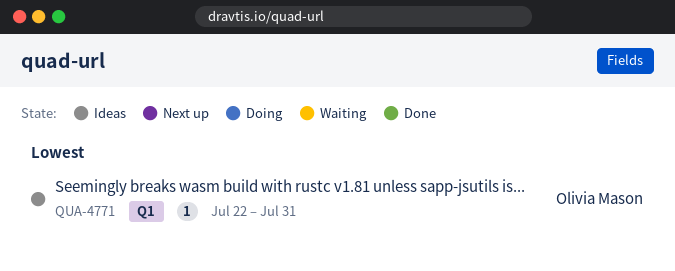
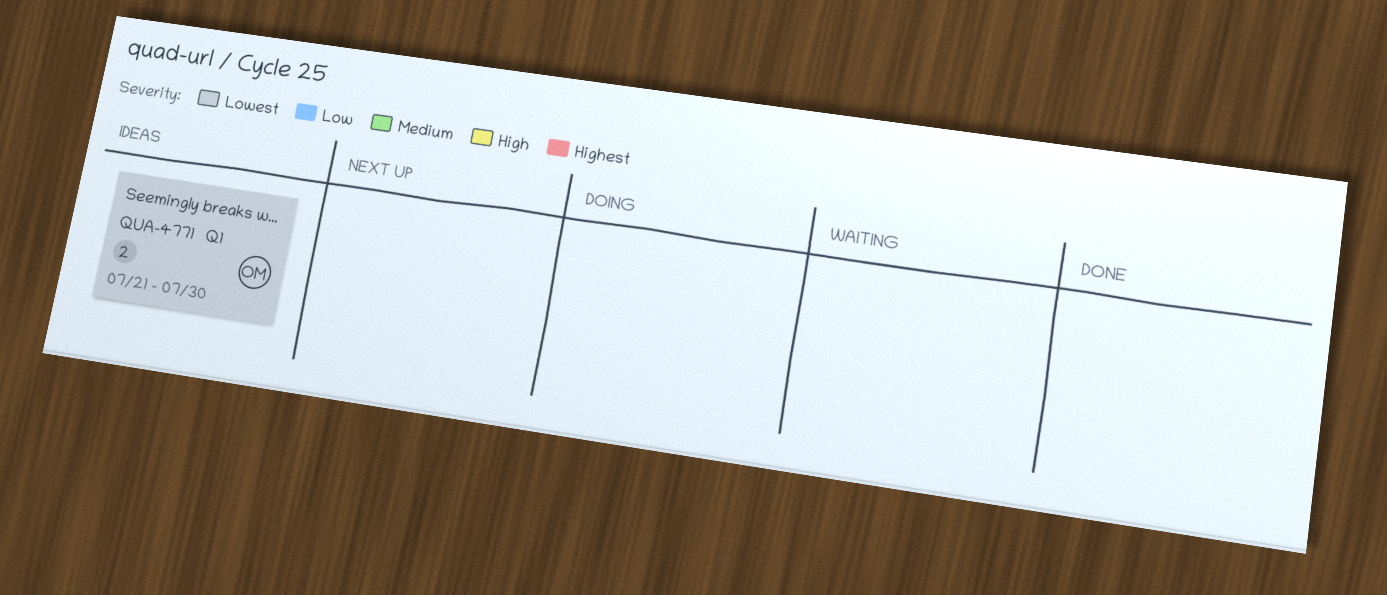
QUA-4771, estimate: 1 -> 2
QUA-4771, start: Jul 22 -> Jul 21
QUA-4771, due: Jul 31 -> Jul 30

